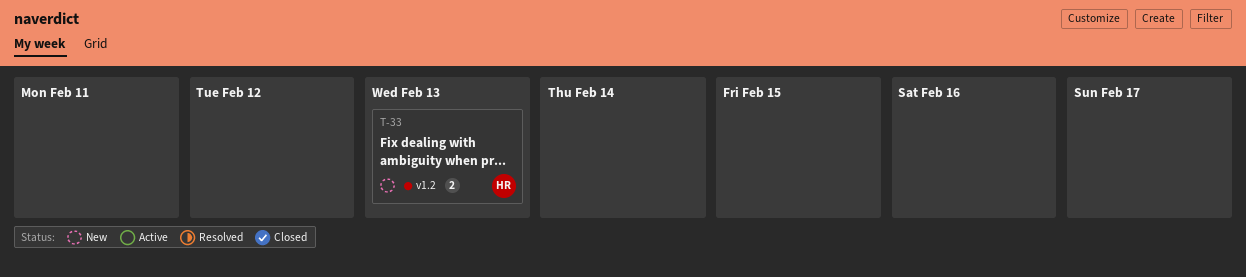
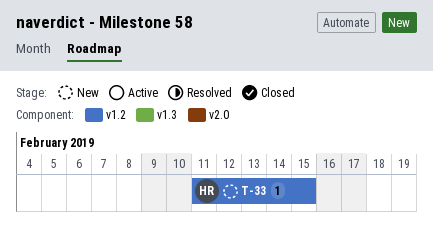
T-33, estimate: 2 -> 1
T-33, due: Feb 13 -> Feb 15

